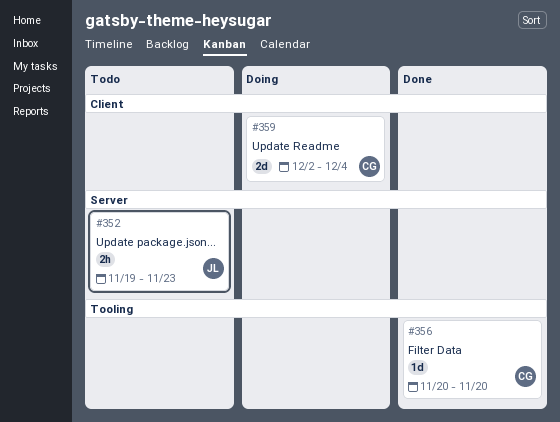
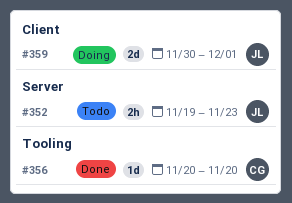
#359, owner: CG -> JL
#359, start: Dec 2 -> Nov 30
#359, due: Dec 4 -> Dec 1

